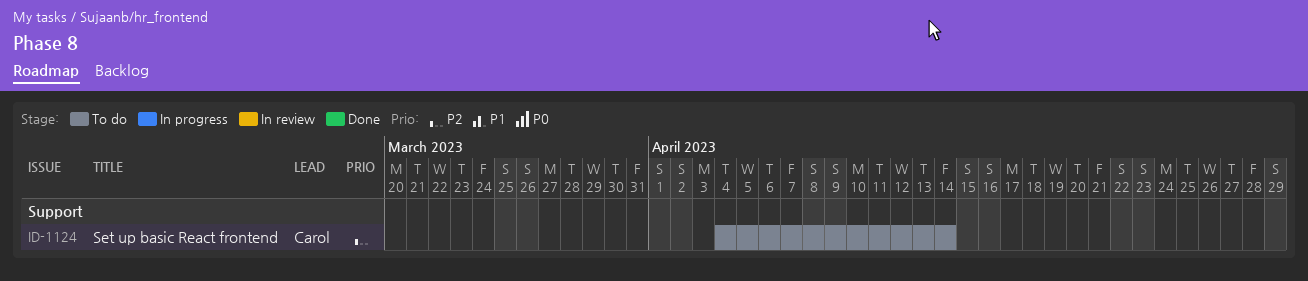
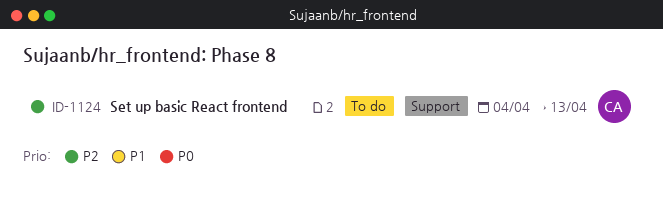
ID-1124, due: Apr 14 -> Apr 13

